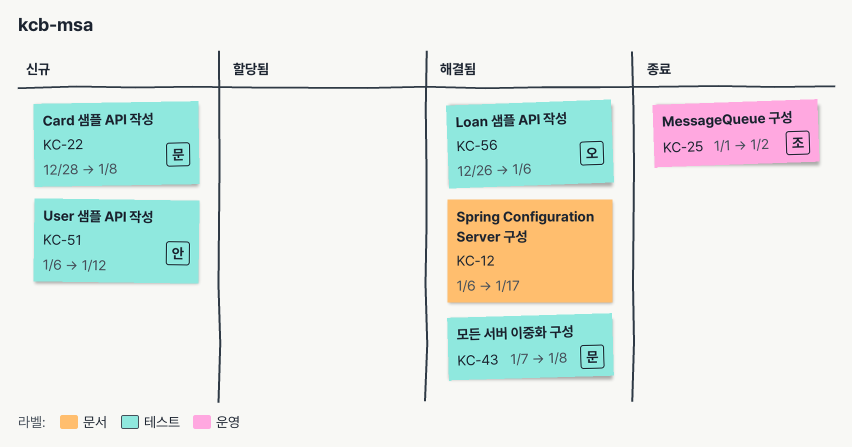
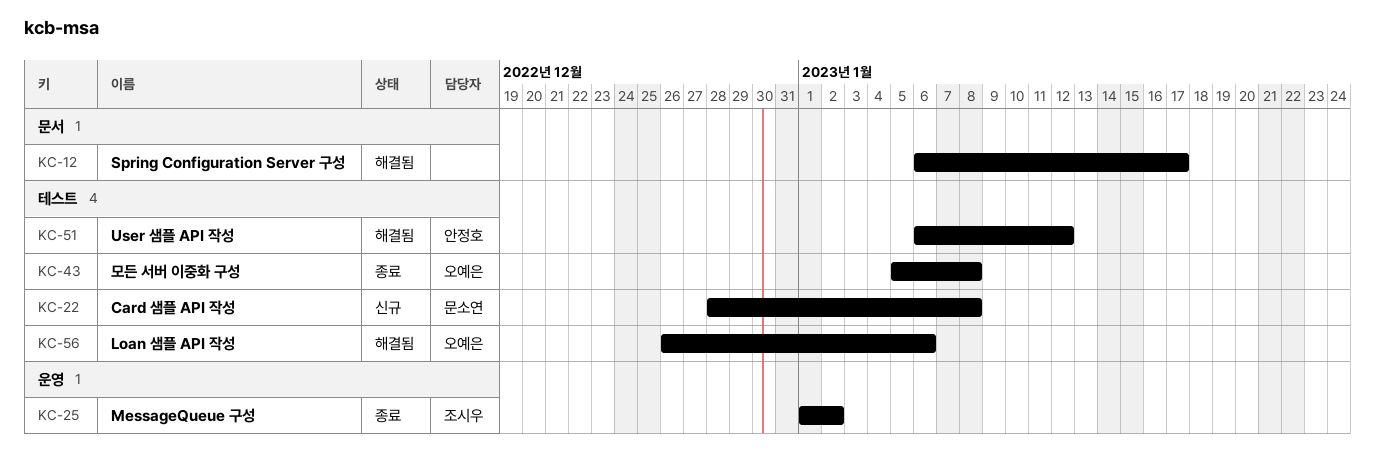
KC-43, status: 해결됨 -> 종료
KC-43, owner: 문소연 -> 오예은
KC-43, start: Jan 7 -> Jan 5
KC-51, status: 신규 -> 해결됨

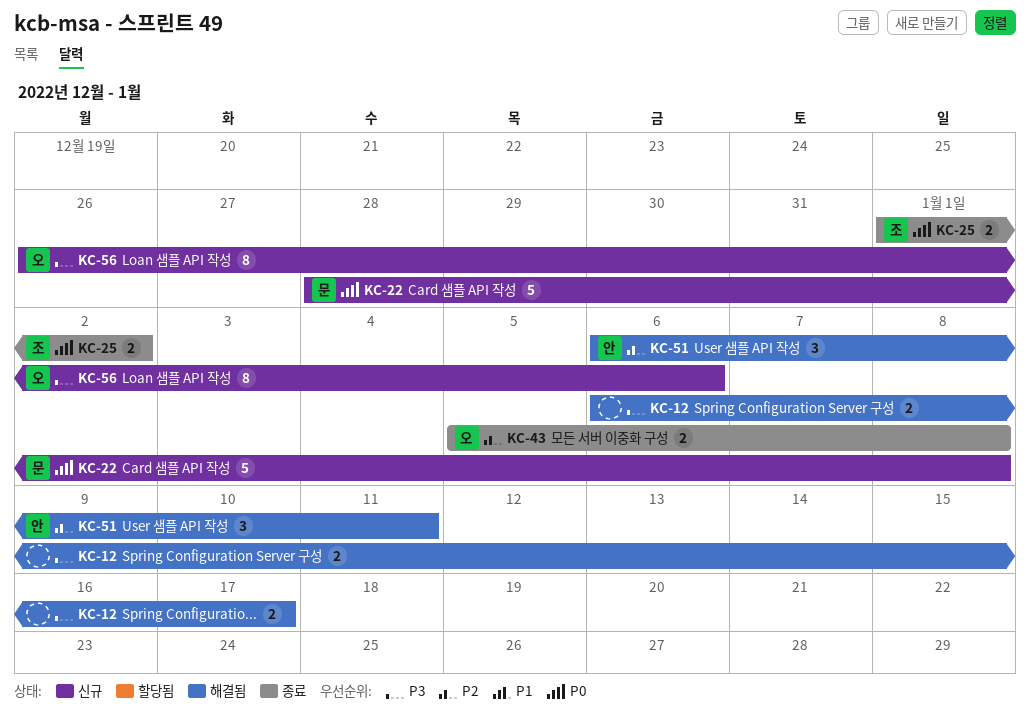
KC-51, due: Jan 12 -> Jan 11
KC-56, status: 해결됨 -> 신규

